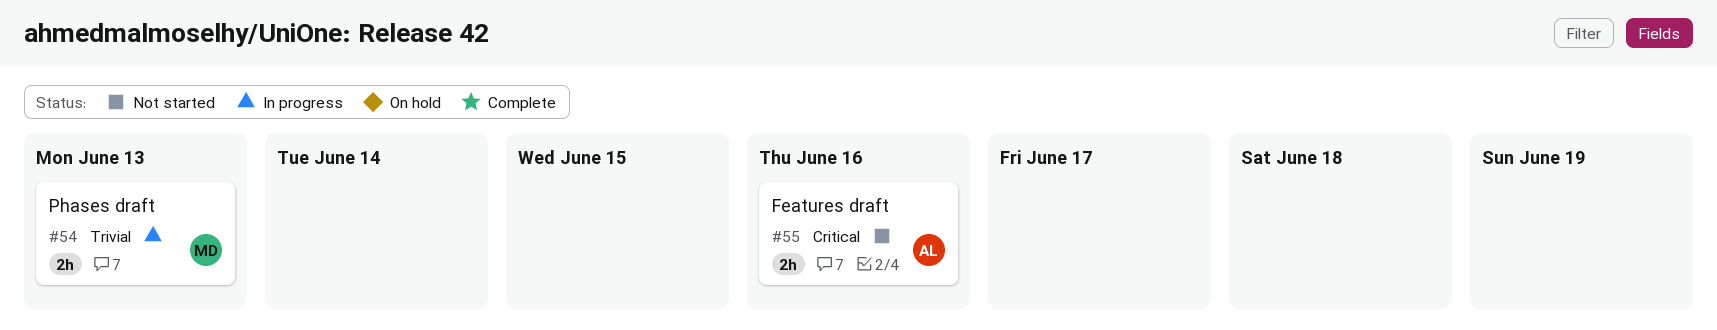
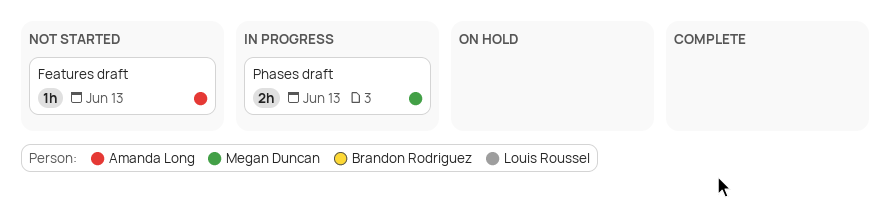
Features draft, estimate: 2h -> 1h
Features draft, due: Jun 16 -> Jun 13

